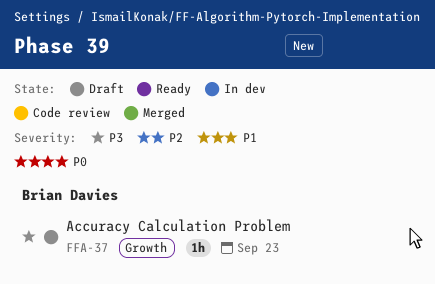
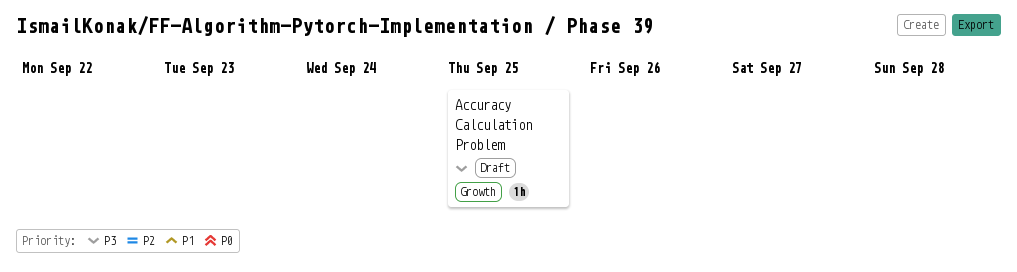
Accuracy Calculation Problem, due: Sep 23 -> Sep 25

